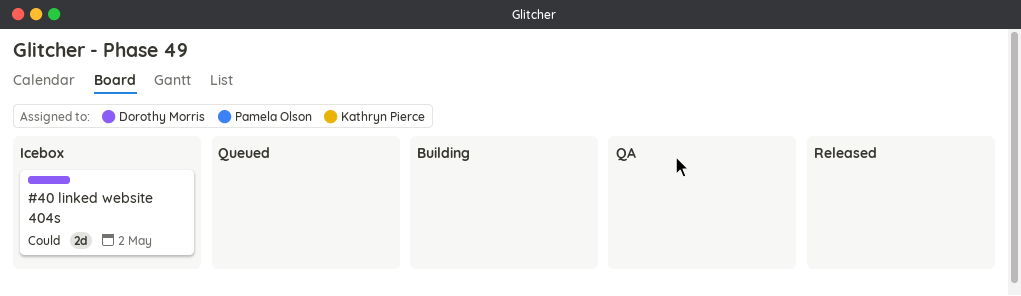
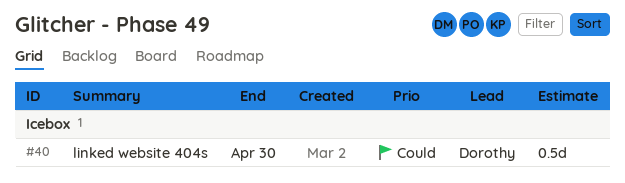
#40, estimate: 2d -> 0.5d
#40, due: May 2 -> Apr 30

